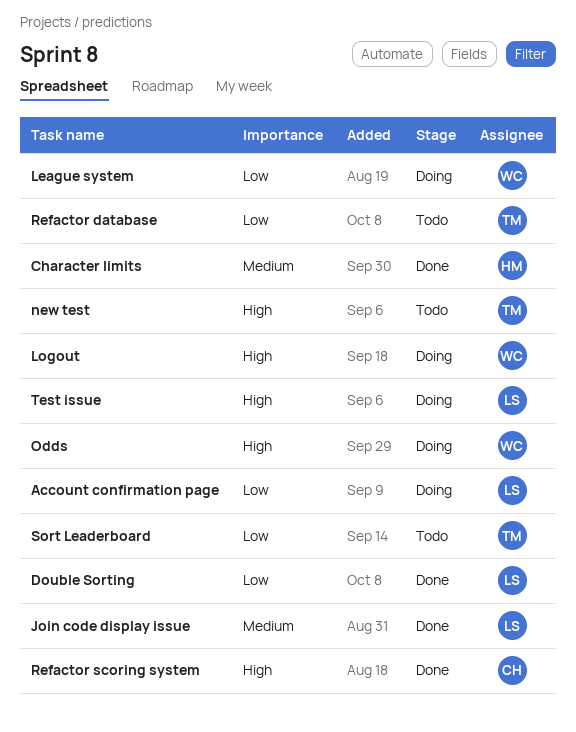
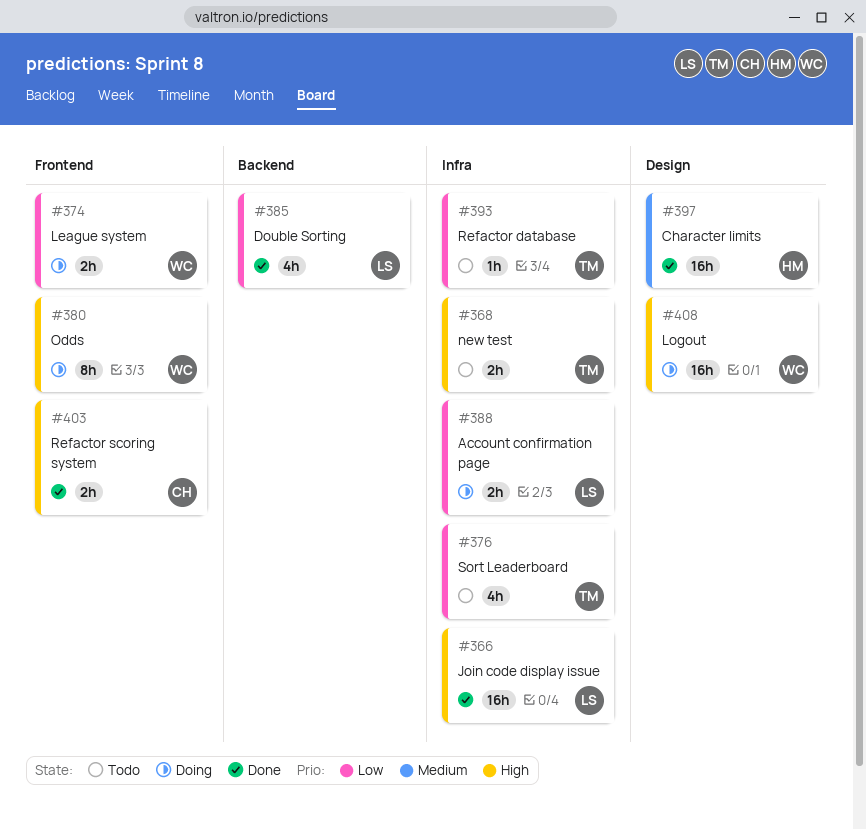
Join code display issue, priority: Medium -> High
Test issue: present -> none

